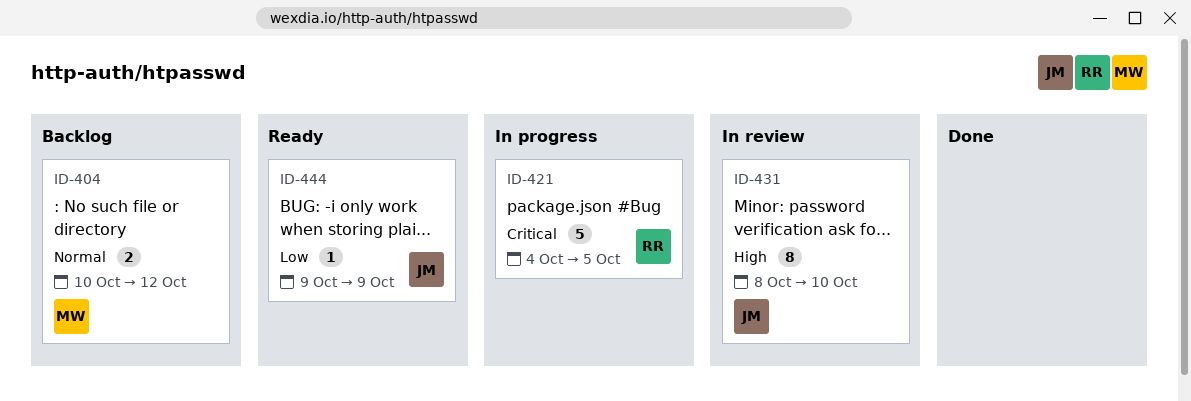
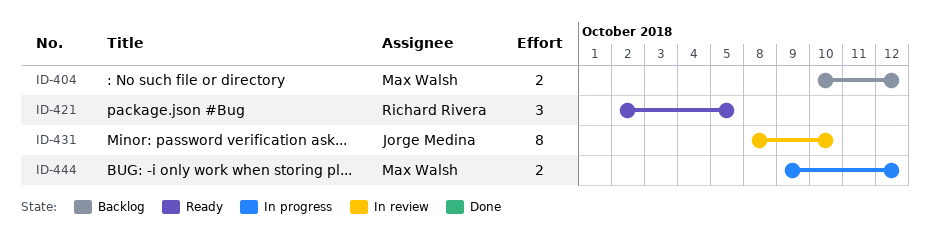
ID-421, status: In progress -> Ready
ID-421, estimate: 5 -> 3
ID-421, start: Oct 4 -> Oct 2
ID-444, status: Ready -> In progress
ID-444, owner: Jorge Medina -> Max Walsh
ID-444, estimate: 1 -> 2
ID-444, due: Oct 9 -> Oct 12

